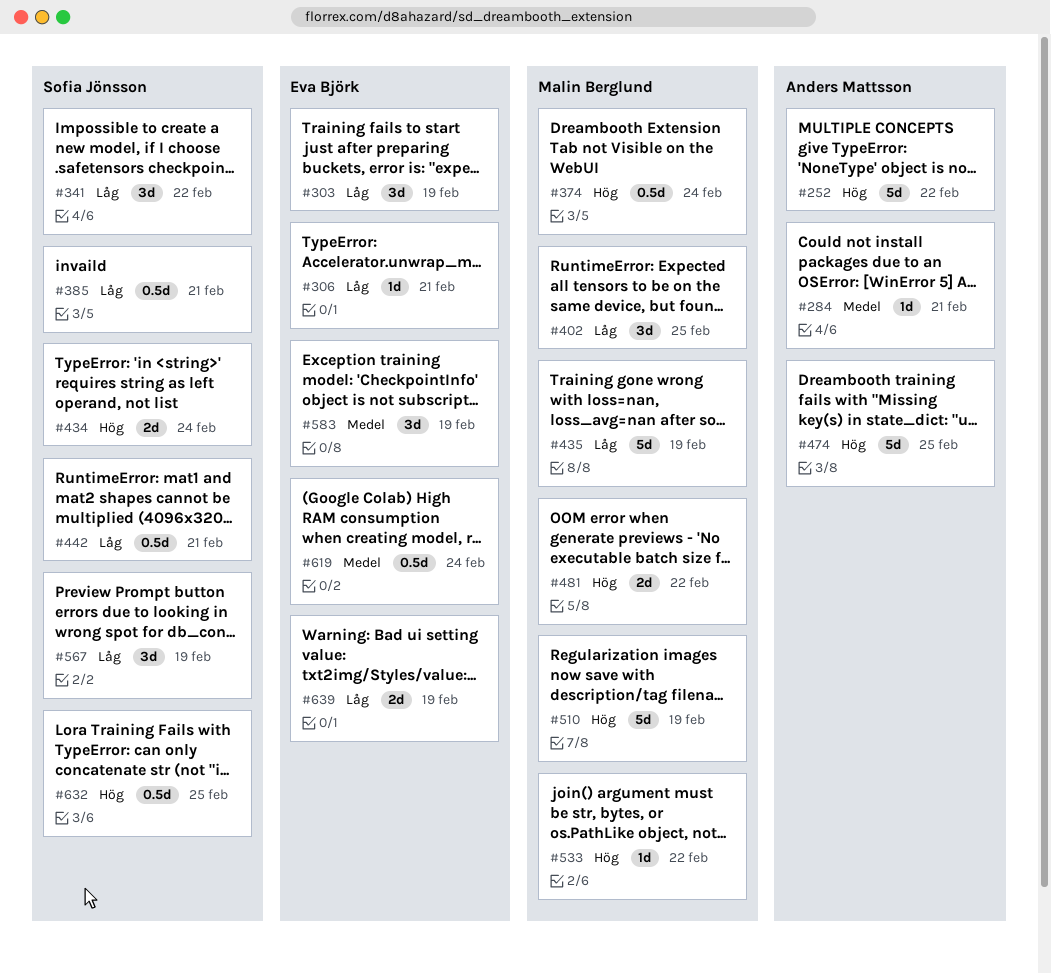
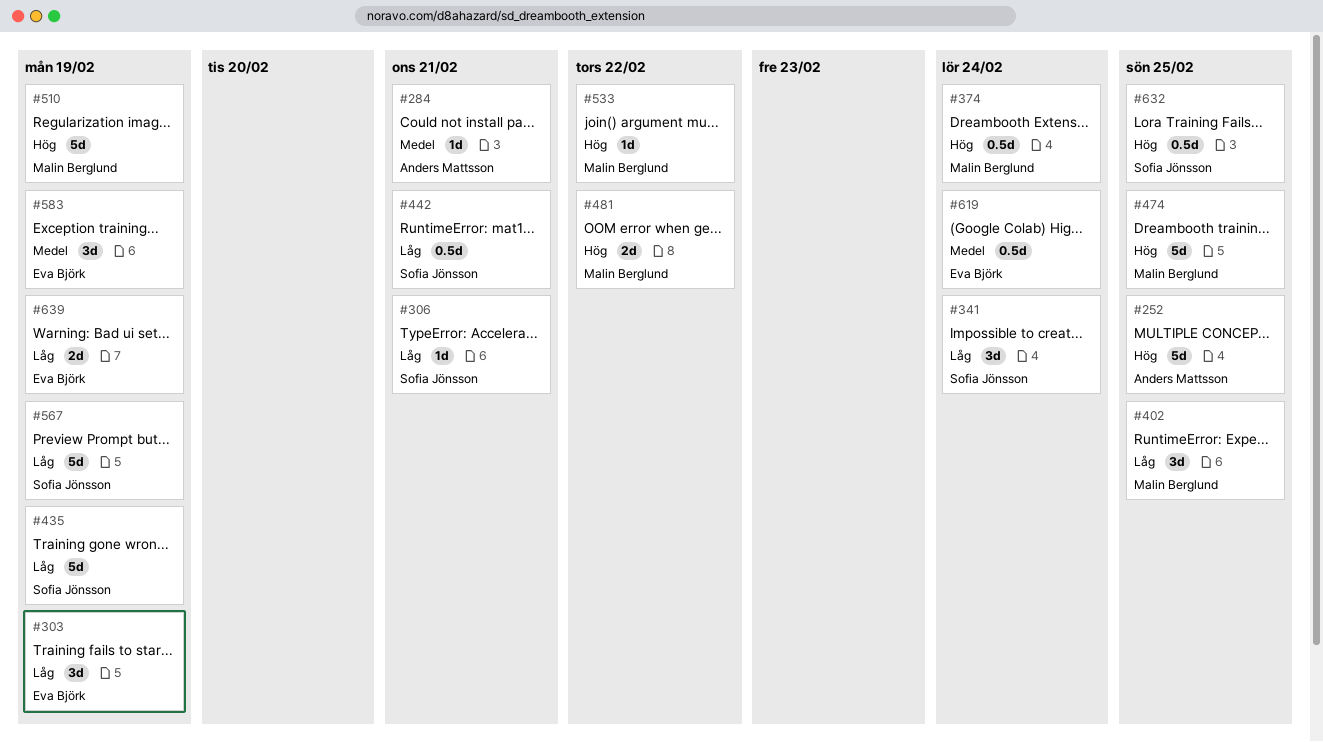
#252, due: Feb 22 -> Feb 25
#306, owner: Eva Björk -> Sofia Jönsson
#341, due: Feb 22 -> Feb 24
#385: present -> none
#434: present -> none
#435, owner: Malin Berglund -> Sofia Jönsson
#474, owner: Anders Mattsson -> Malin Berglund
#567, estimate: 3d -> 5d

